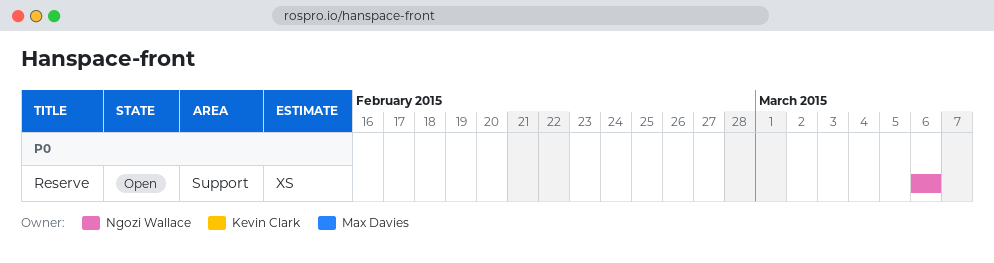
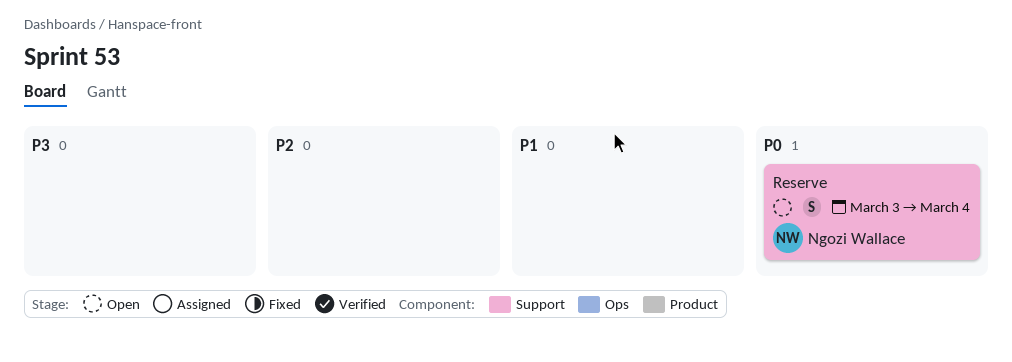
Reserve, estimate: XS -> S
Reserve, start: Mar 6 -> Mar 3
Reserve, due: Mar 6 -> Mar 4

